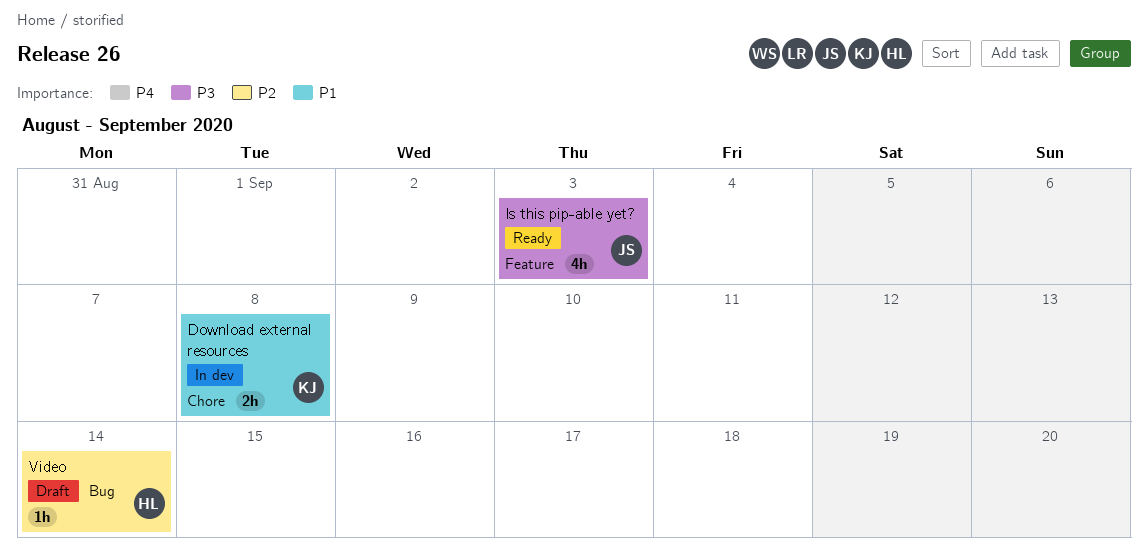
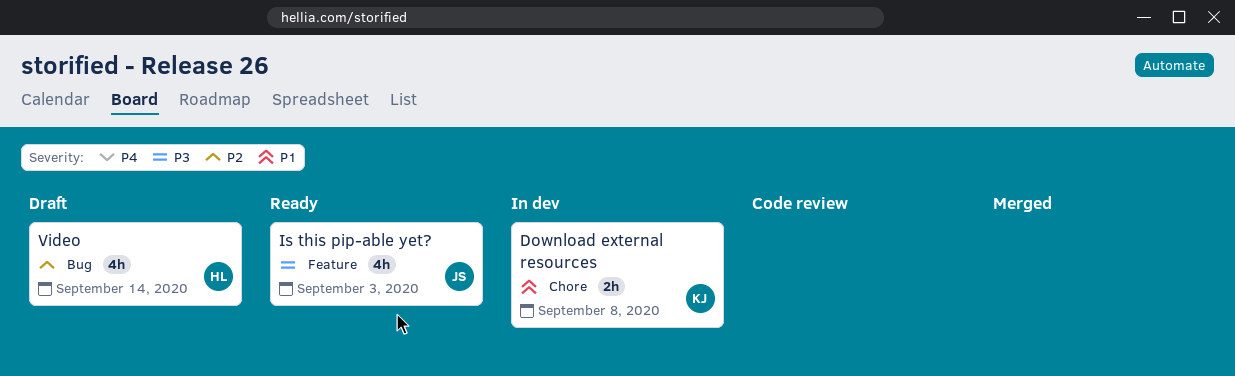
Video, estimate: 1h -> 4h

